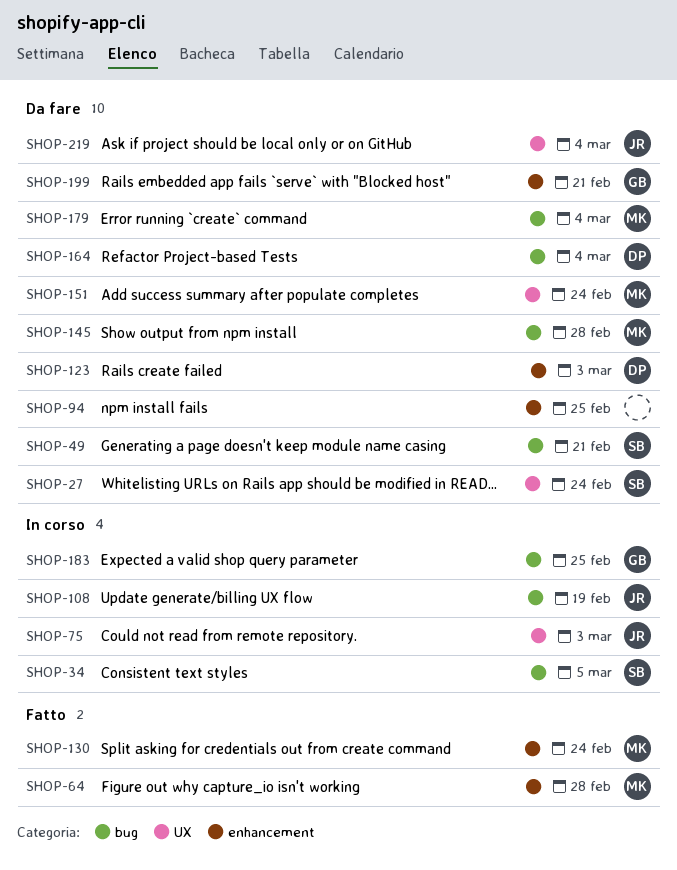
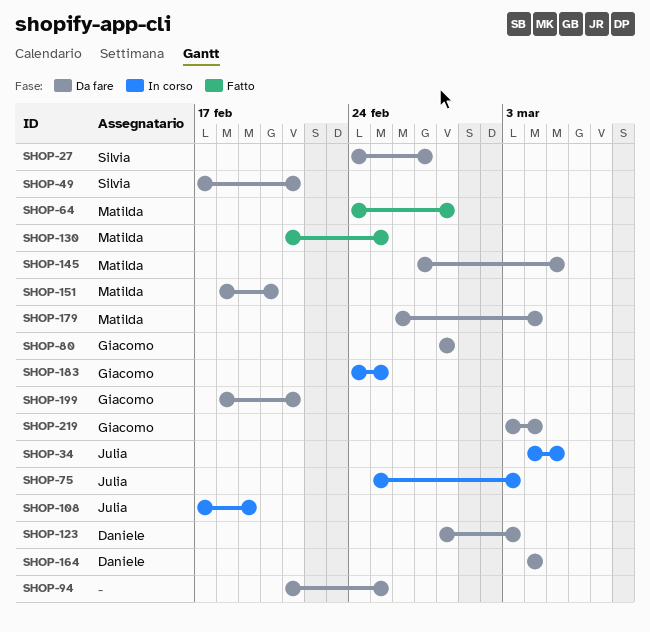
SHOP-27, due: Feb 24 -> Feb 27
SHOP-34, owner: Silvia -> Julia
SHOP-80: none -> present
SHOP-130, due: Feb 24 -> Feb 25
SHOP-145, due: Feb 28 -> Mar 5
SHOP-151, due: Feb 24 -> Feb 20
SHOP-219, owner: Julia -> Giacomo

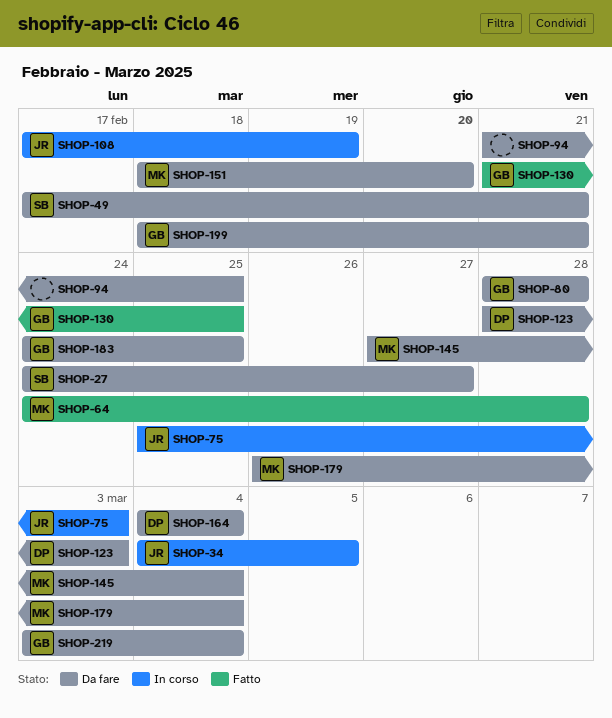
SHOP-130, owner: Matilda -> Giacomo
SHOP-145, due: Mar 5 -> Mar 4
SHOP-183, status: In corso -> Da fare

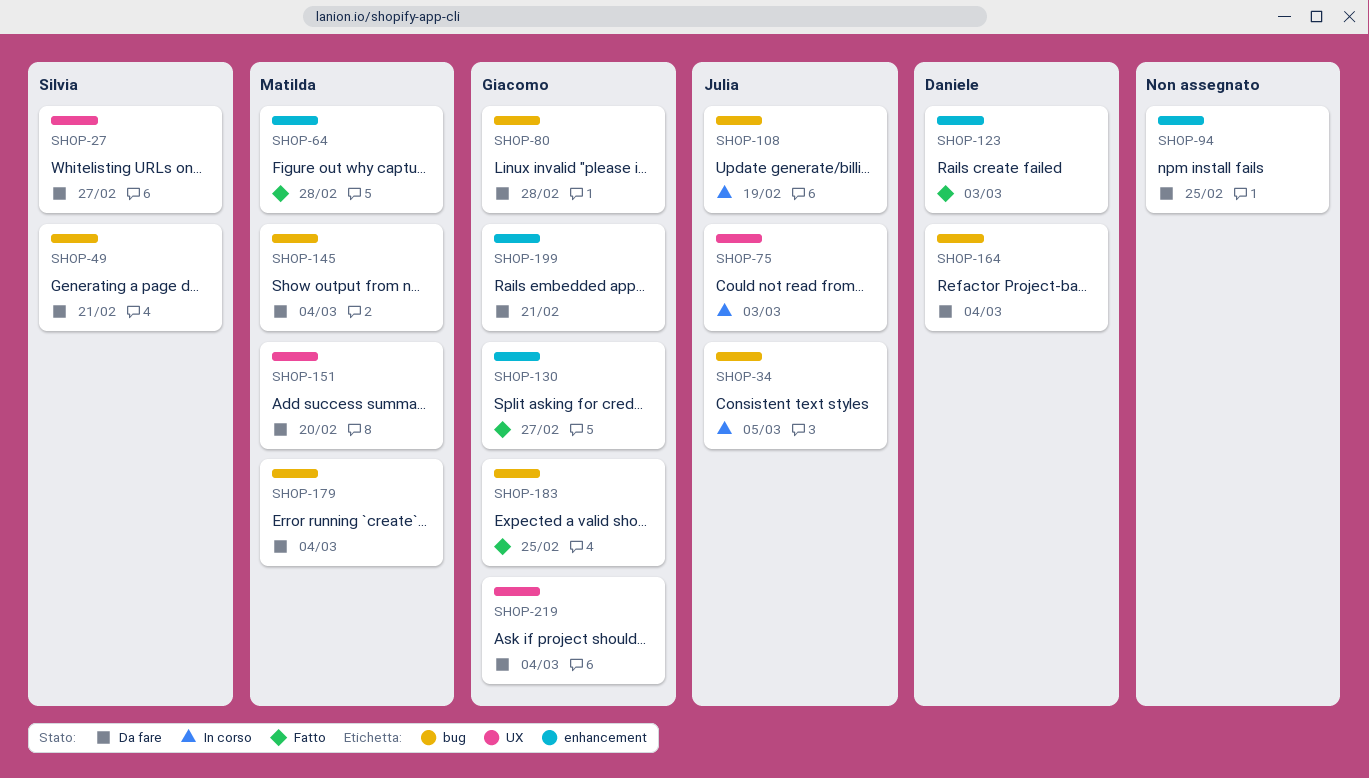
SHOP-123, status: Da fare -> Fatto
SHOP-130, due: Feb 25 -> Feb 27
SHOP-183, status: Da fare -> Fatto

